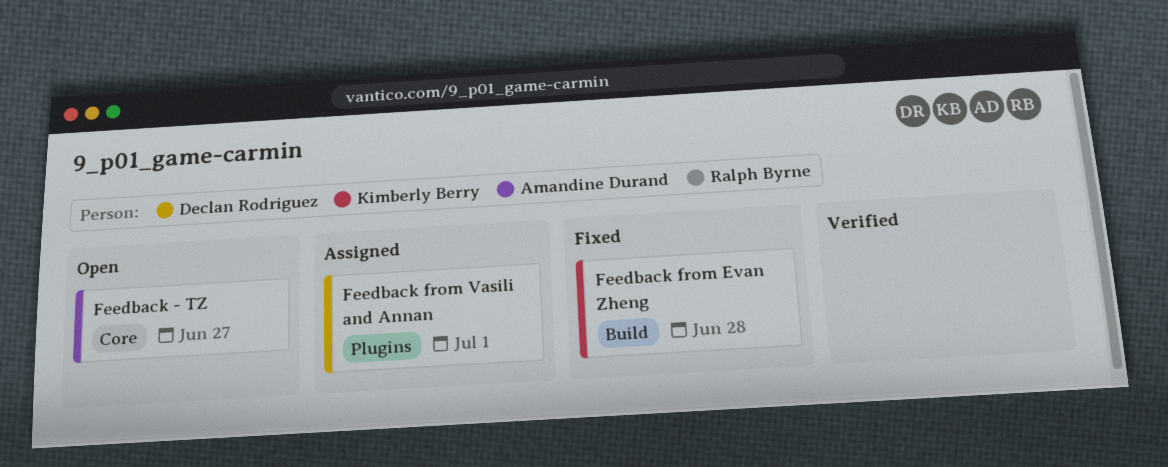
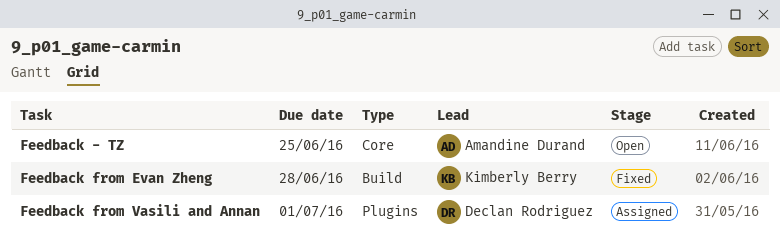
Feedback - TZ, due: Jun 27 -> Jun 25

